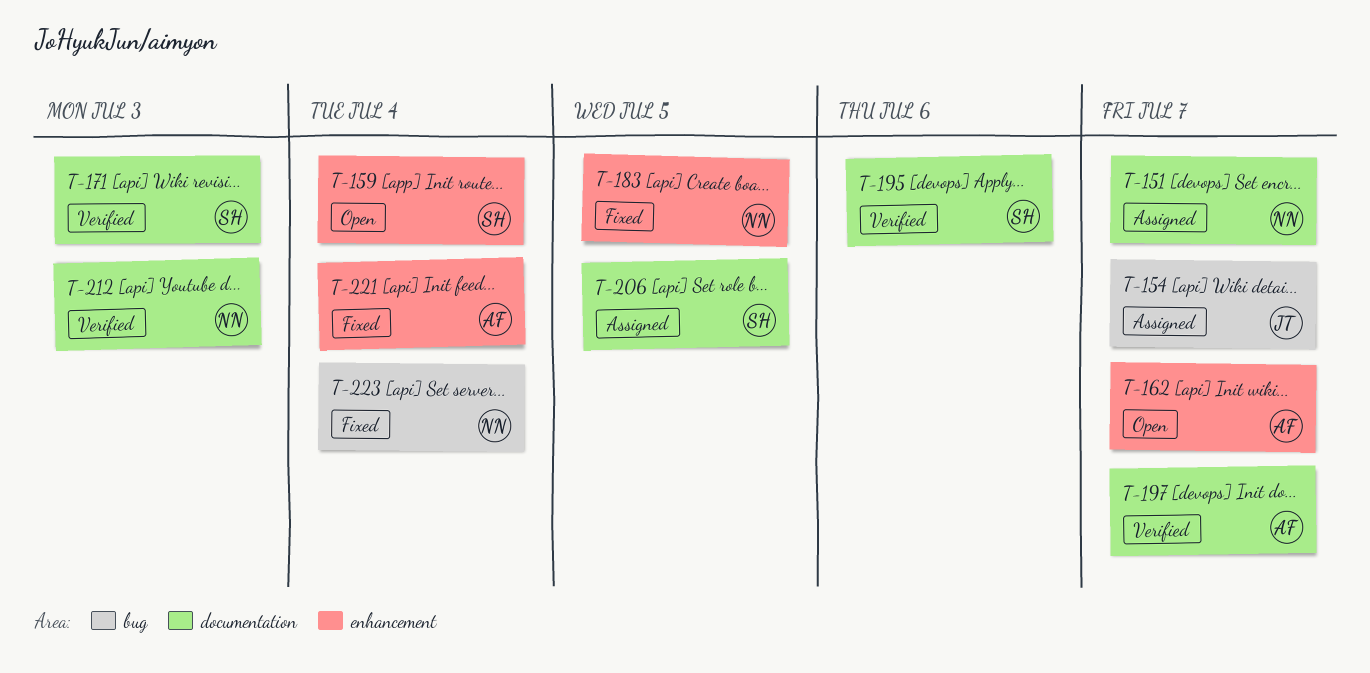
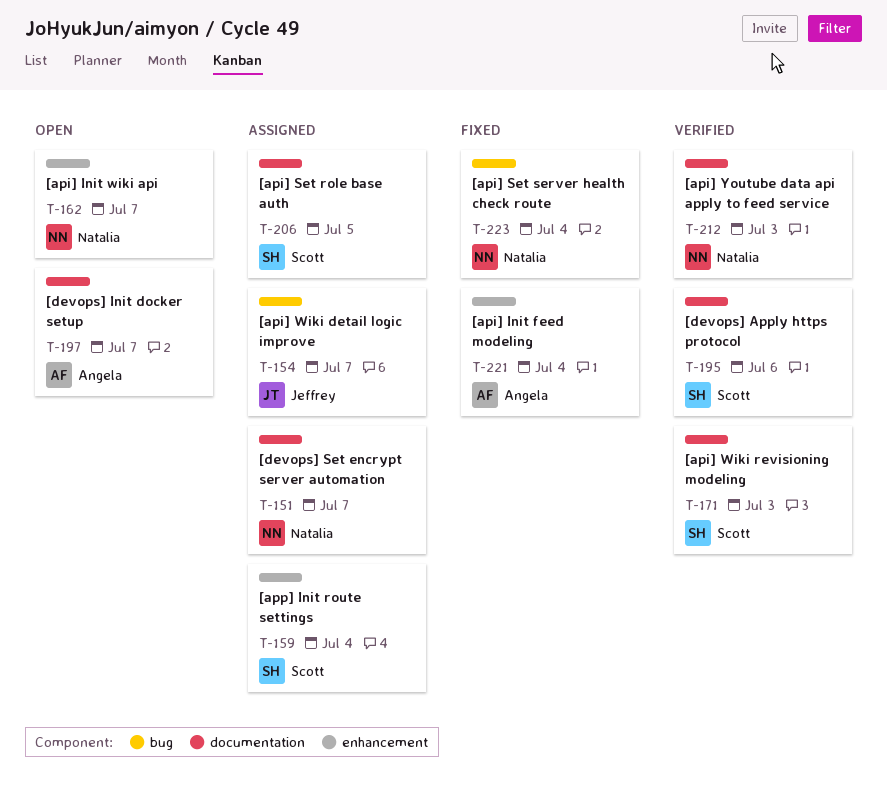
T-159, status: Open -> Assigned
T-162, owner: Angela -> Natalia
T-183: present -> none
T-197, status: Verified -> Open

